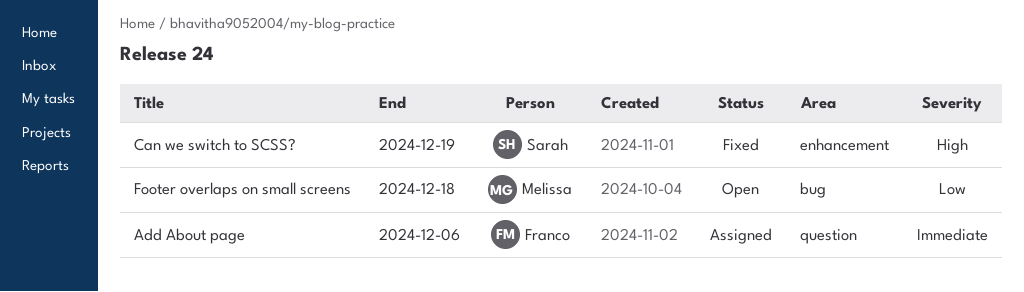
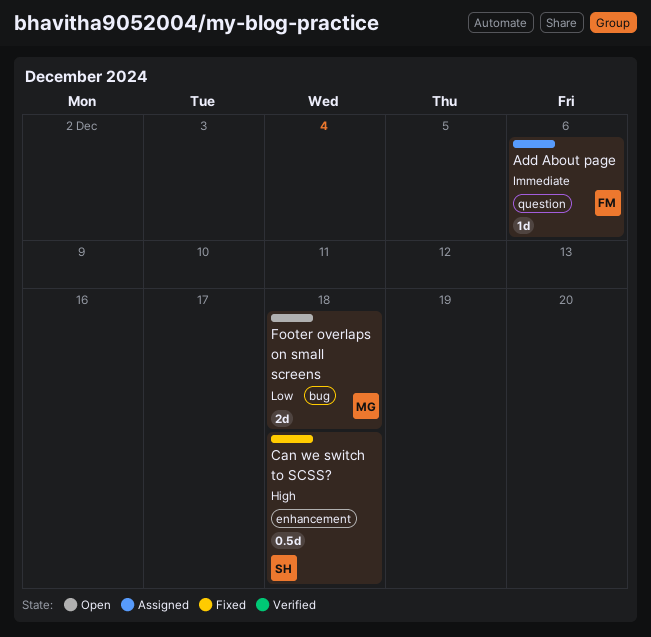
Can we switch to SCSS?, due: Dec 19 -> Dec 18

